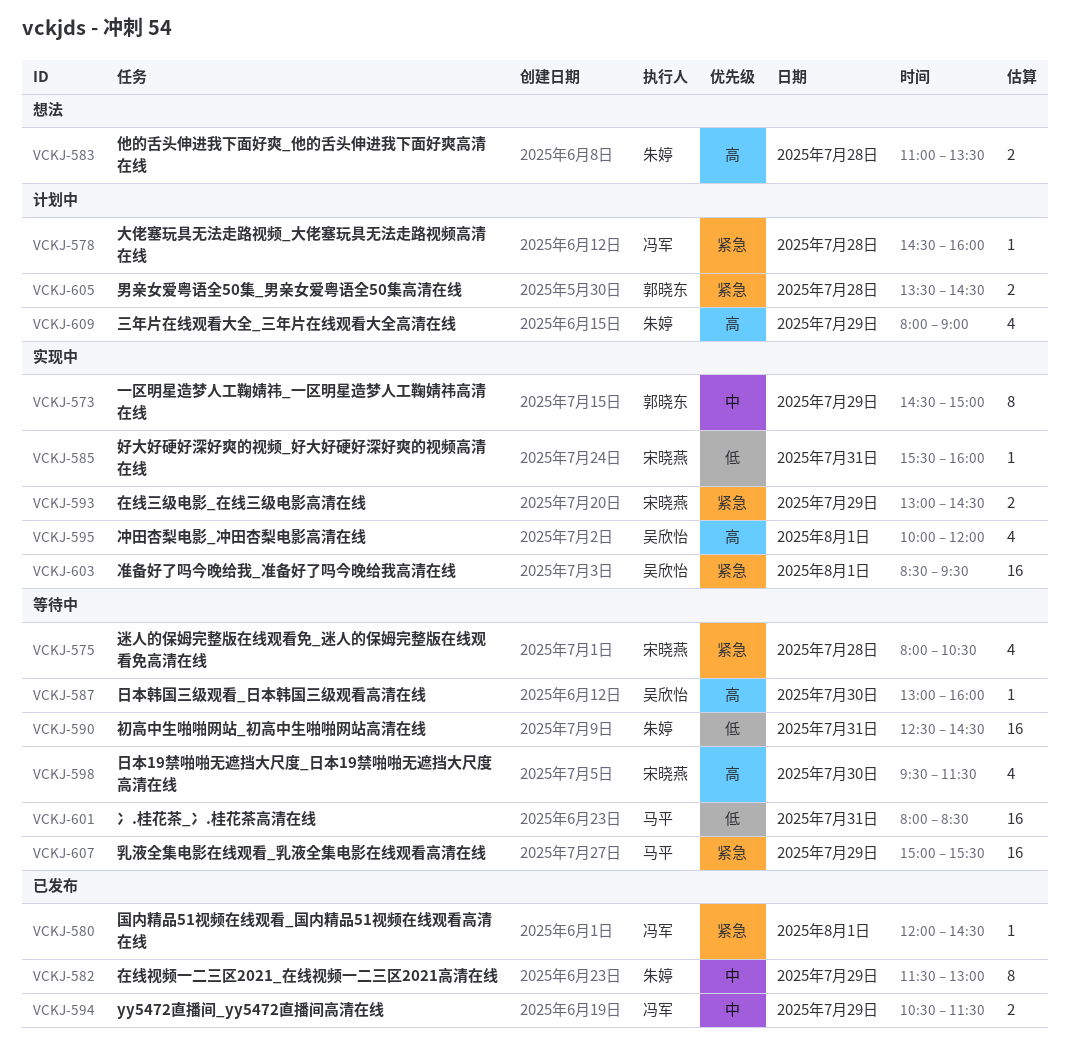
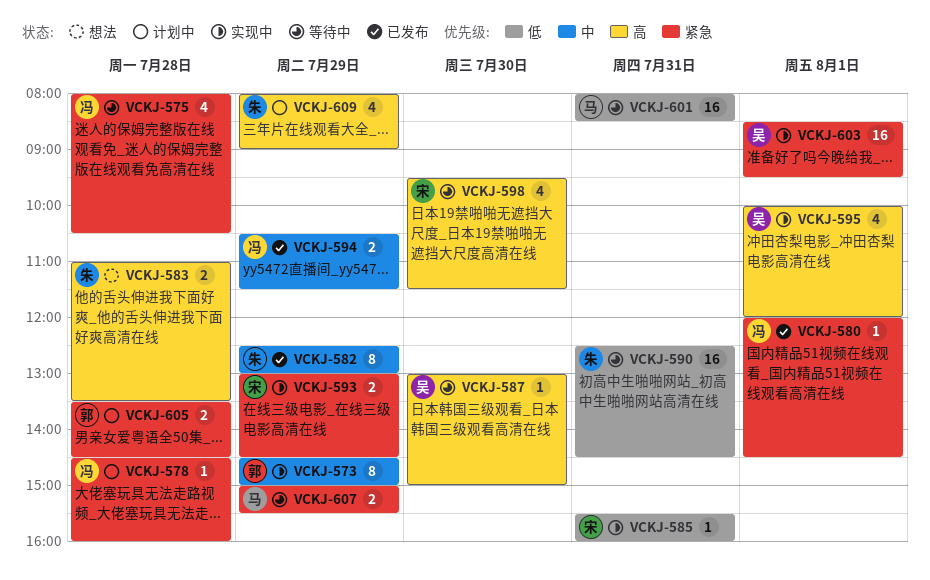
VCKJ-575, owner: 宋晓燕 -> 冯军
VCKJ-582, begins: 11:30 -> 12:30
VCKJ-587, ends: 16:00 -> 15:00
VCKJ-607, estimate: 16 -> 2

